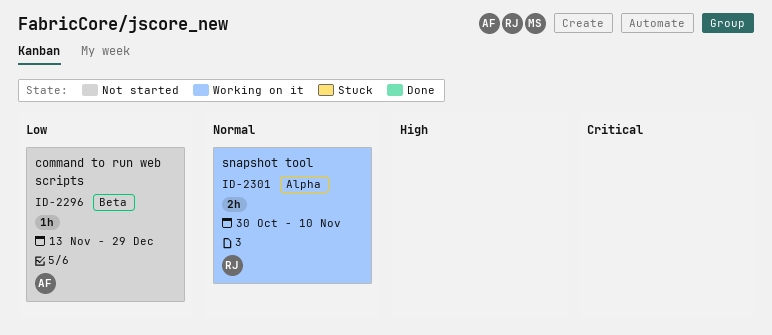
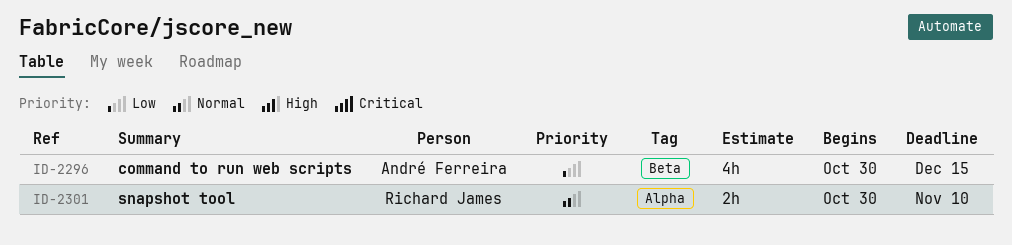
ID-2296, estimate: 1h -> 4h
ID-2296, start: Nov 13 -> Oct 30
ID-2296, due: Dec 29 -> Dec 15

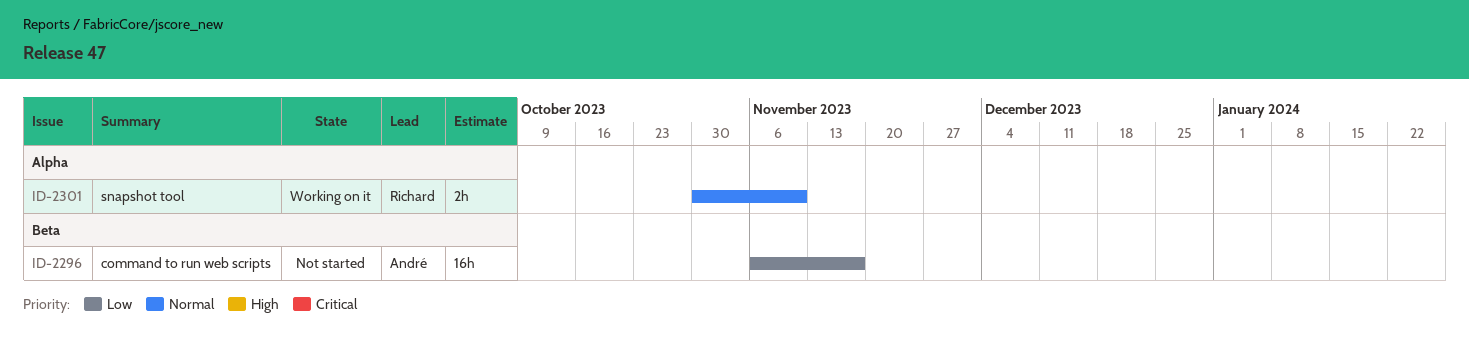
ID-2296, estimate: 4h -> 16h
ID-2296, start: Oct 30 -> Nov 6
ID-2296, due: Dec 15 -> Nov 17

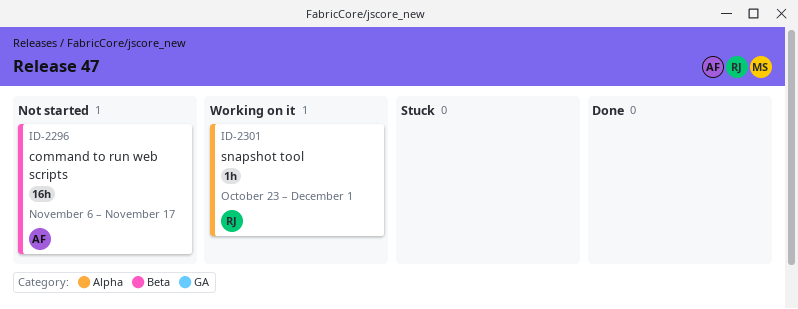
ID-2301, estimate: 2h -> 1h
ID-2301, start: Oct 30 -> Oct 23
ID-2301, due: Nov 10 -> Dec 1

